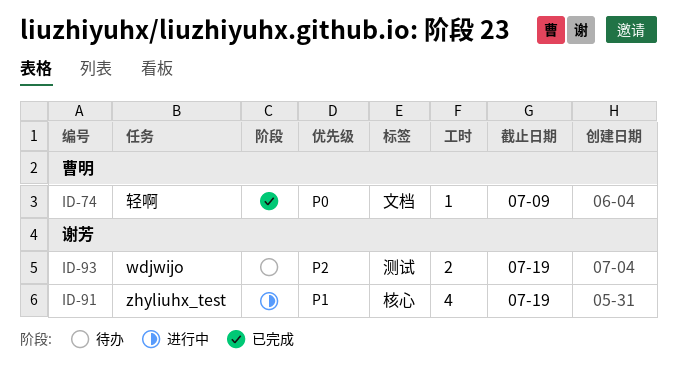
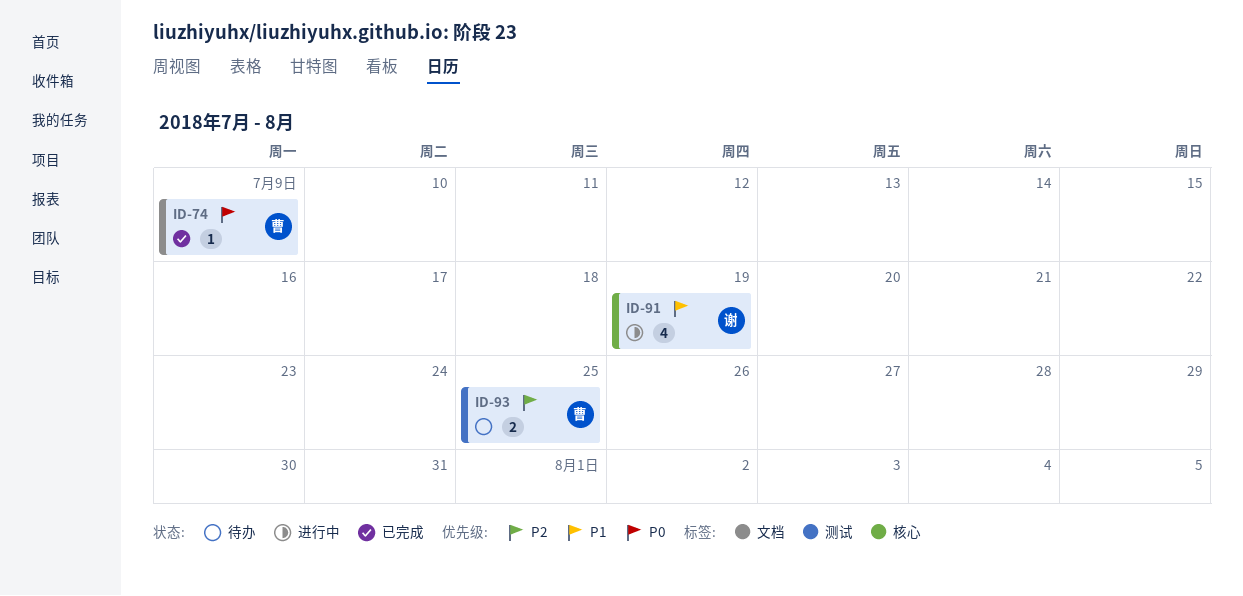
ID-93, owner: 谢芳 -> 曹明
ID-93, due: Jul 19 -> Jul 25

